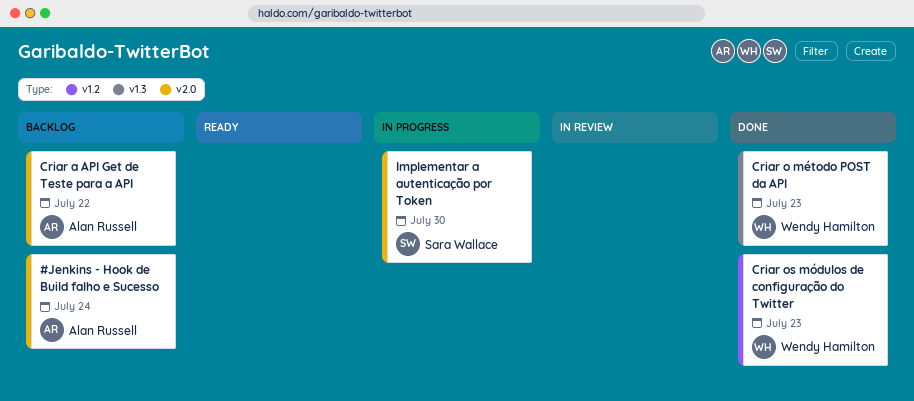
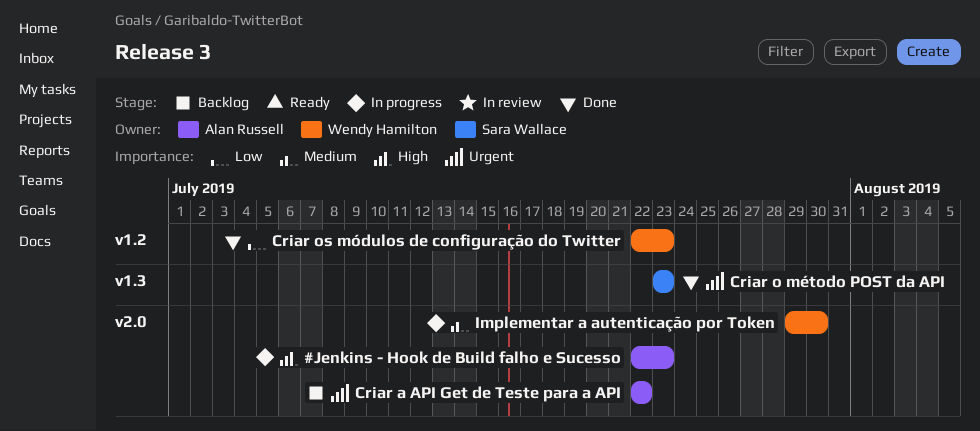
#Jenkins - Hook de Build falho e Sucesso, status: Backlog -> In progress
#Jenkins - Hook de Build falho e Sucesso, due: Jul 24 -> Jul 23
Criar o método POST da API, owner: Wendy Hamilton -> Sara Wallace
Implementar a autenticação por Token, owner: Sara Wallace -> Wendy Hamilton

